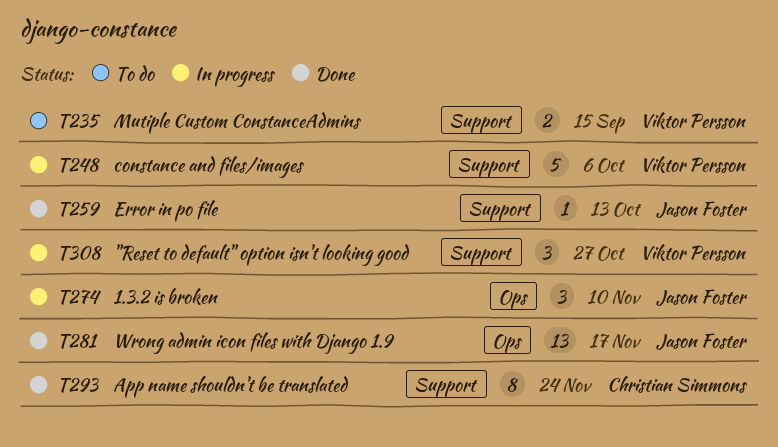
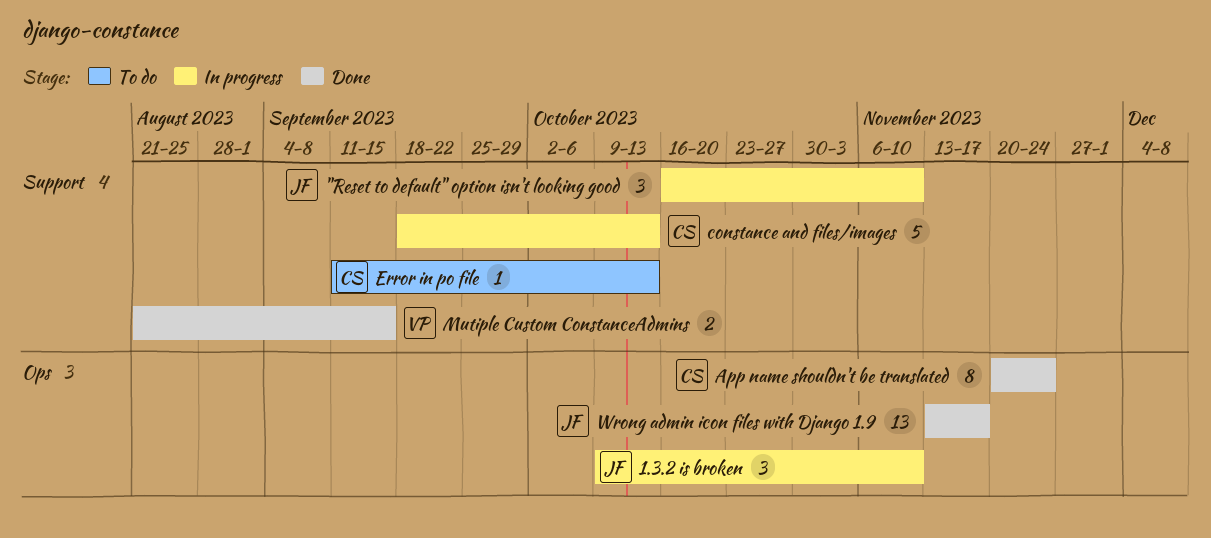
"Reset to default" option isn't looking good, owner: Viktor Persson -> Jason Foster
"Reset to default" option isn't looking good, due: Oct 27 -> Nov 10
App name shouldn't be translated, label: Support -> Ops
constance and files/images, owner: Viktor Persson -> Christian Simmons
constance and files/images, due: Oct 6 -> Oct 13
Error in po file, status: Done -> To do
Error in po file, owner: Jason Foster -> Christian Simmons
Mutiple Custom ConstanceAdmins, status: To do -> Done

